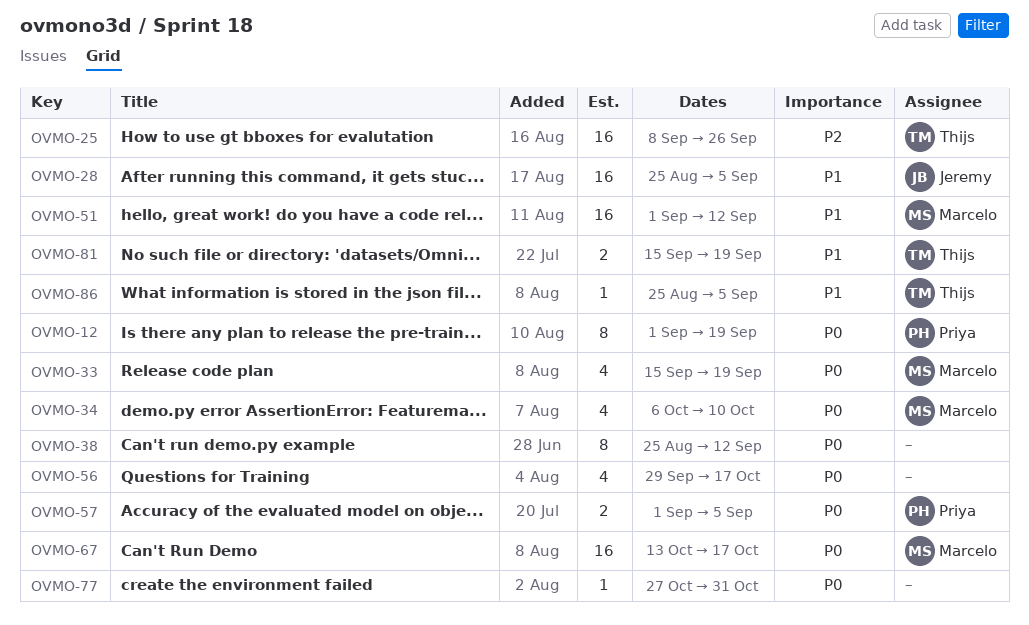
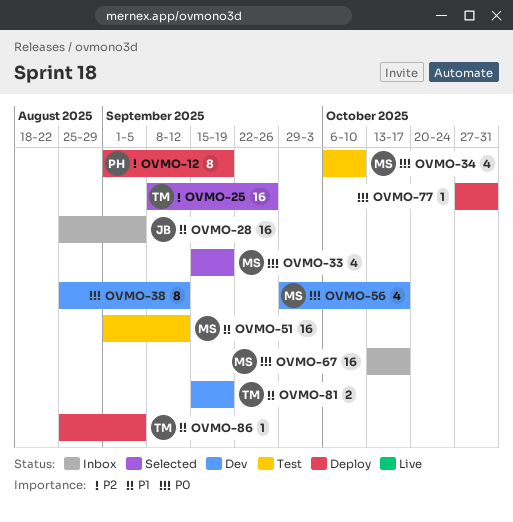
OVMO-12, priority: P0 -> P2
OVMO-56, owner: none -> Marcelo
OVMO-57: present -> none

